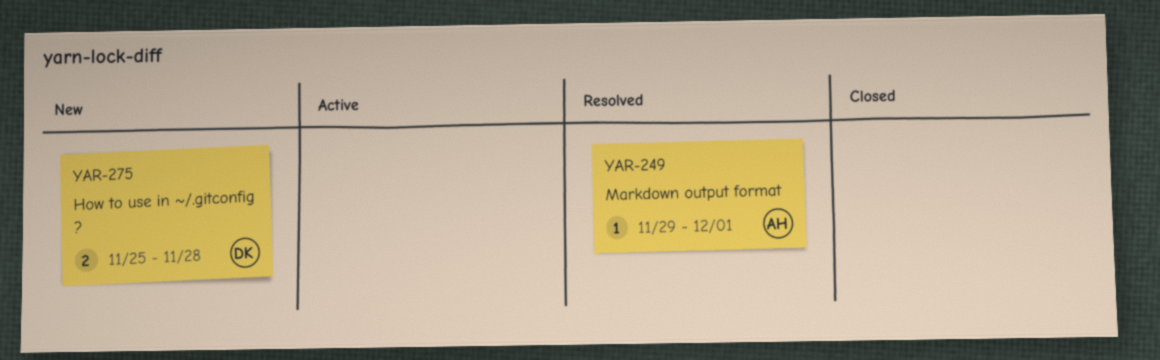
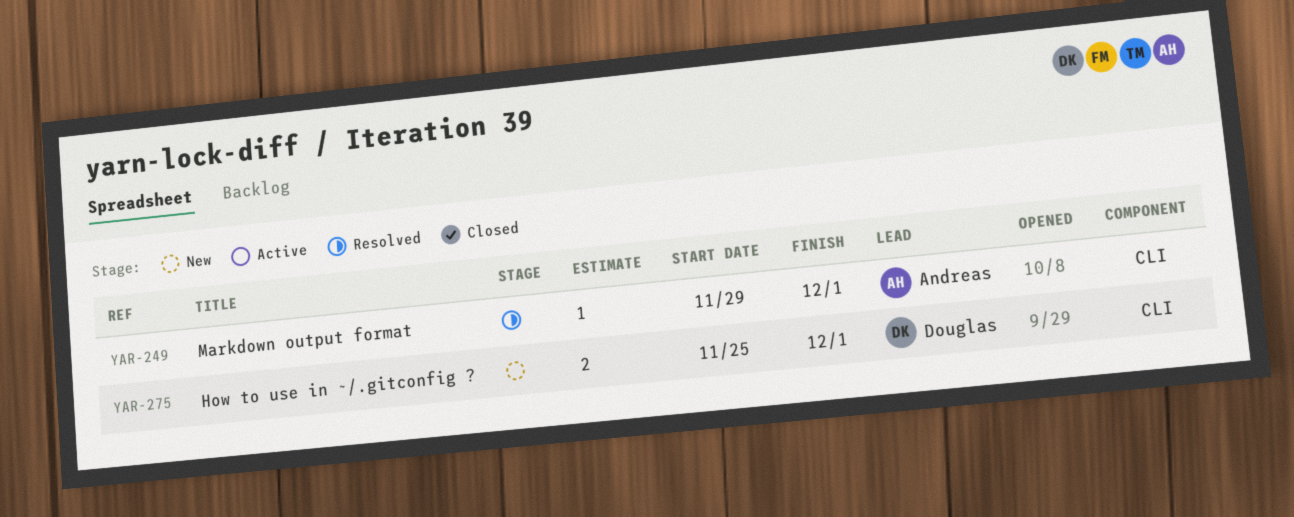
YAR-275, due: Nov 28 -> Dec 1

